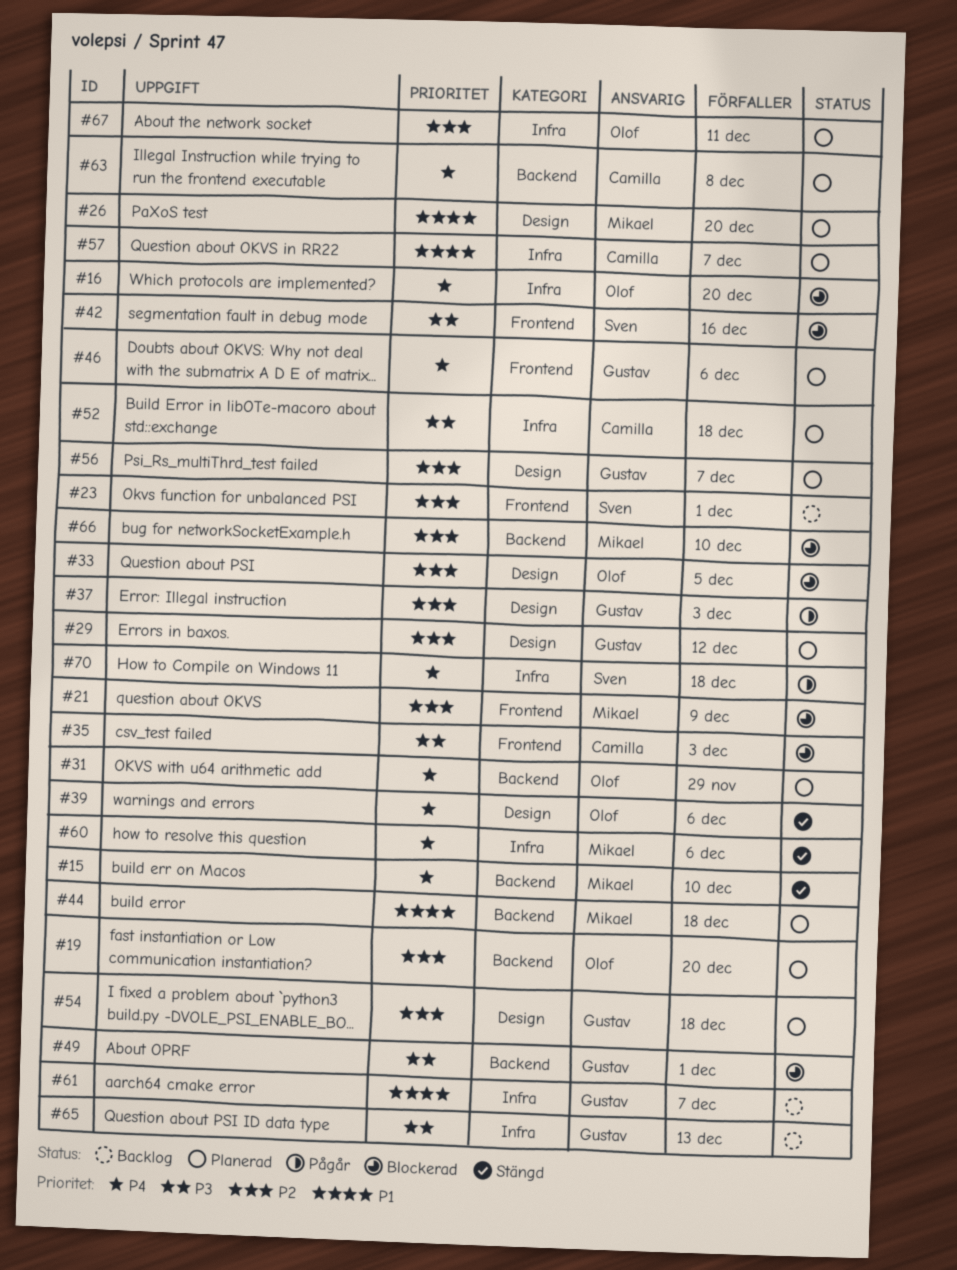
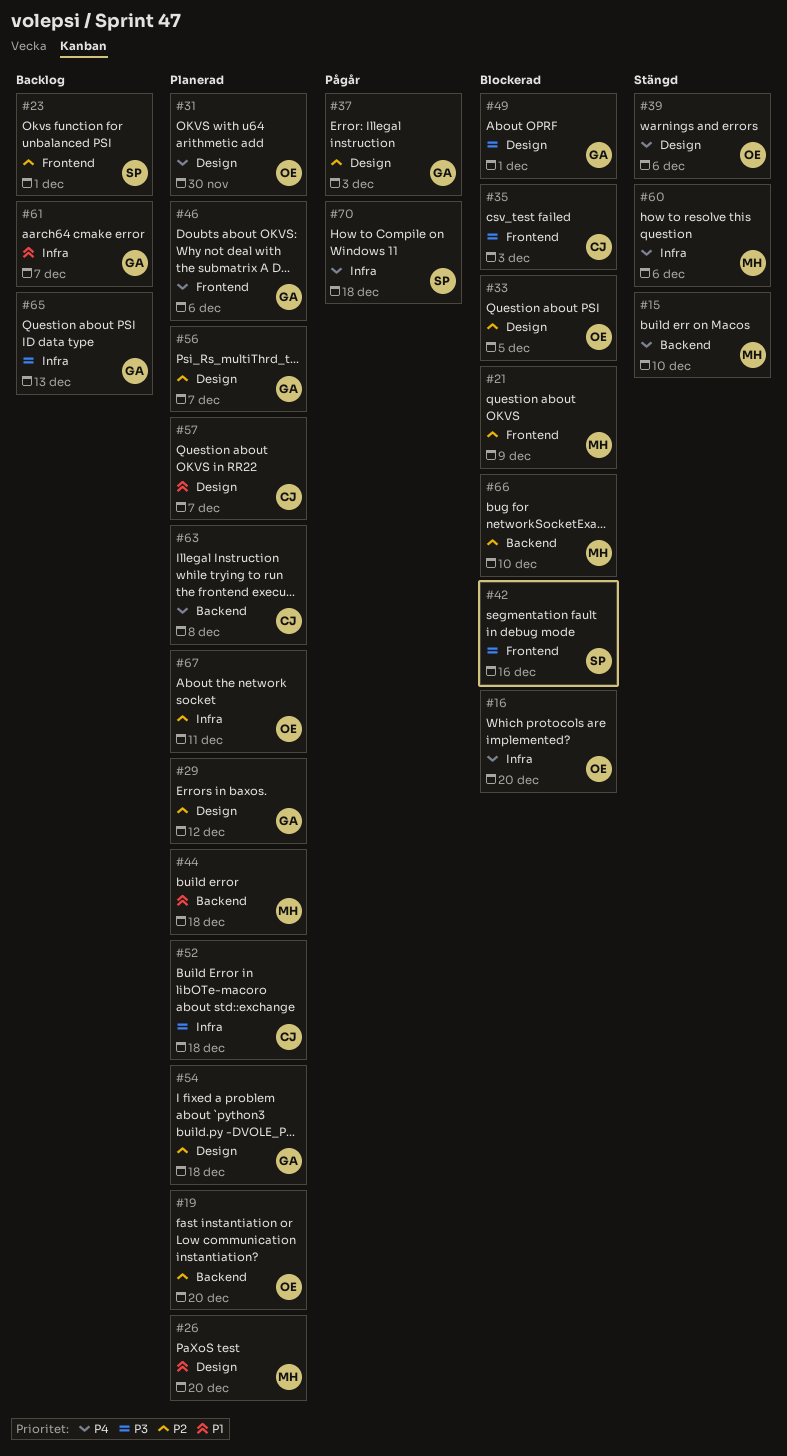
#31, label: Backend -> Design
#31, due: Nov 29 -> Nov 30
#49, label: Backend -> Design
#57, label: Infra -> Design

